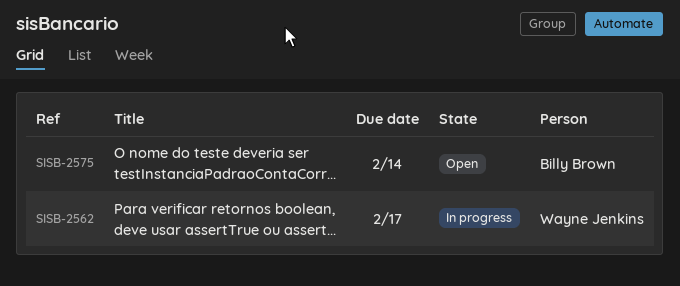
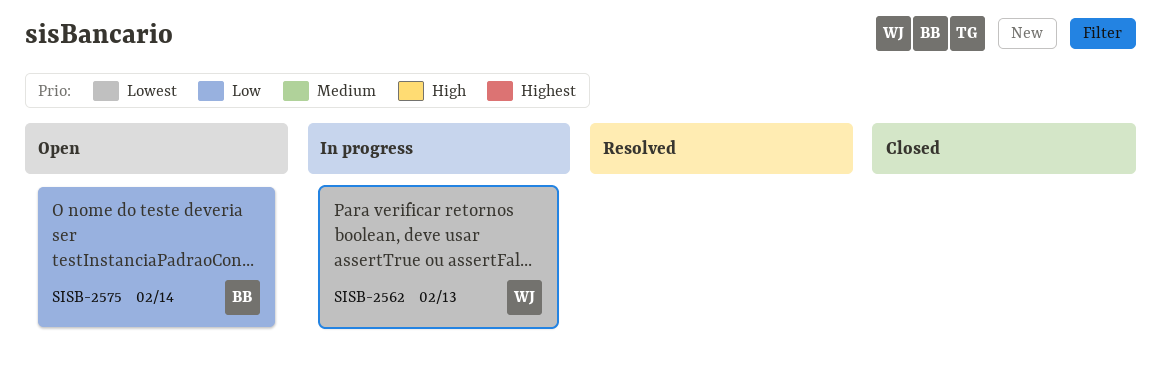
SISB-2562, due: Feb 17 -> Feb 13

